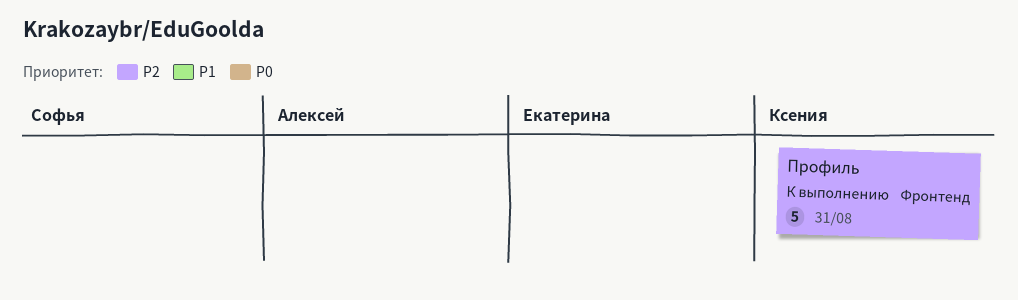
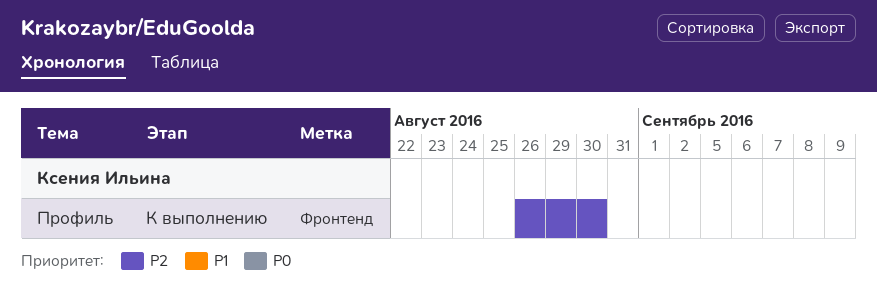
Профиль, due: Aug 31 -> Aug 30

